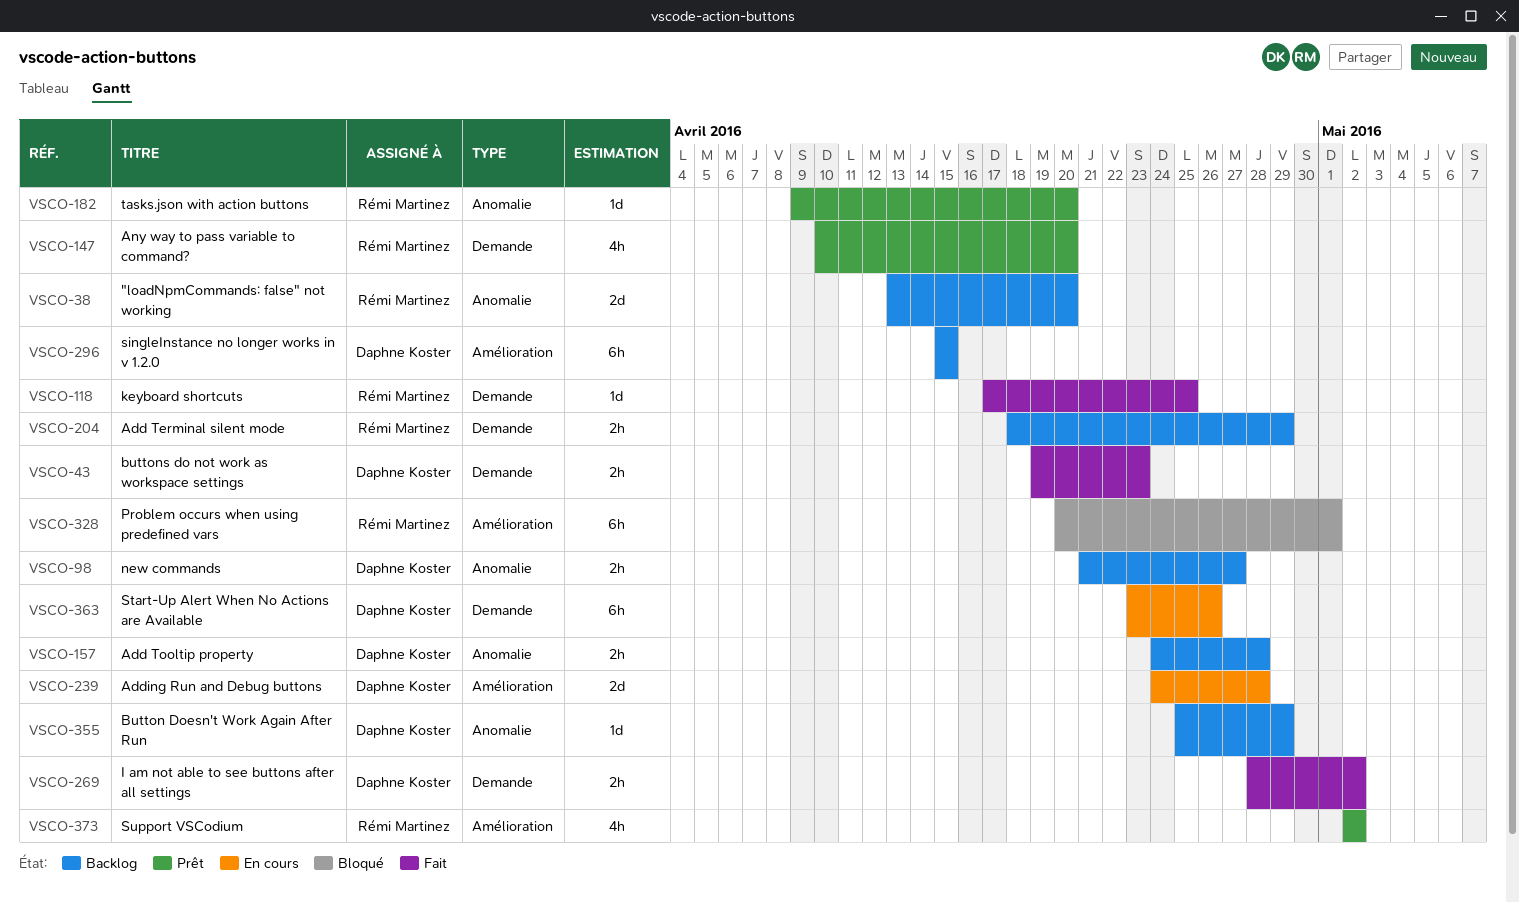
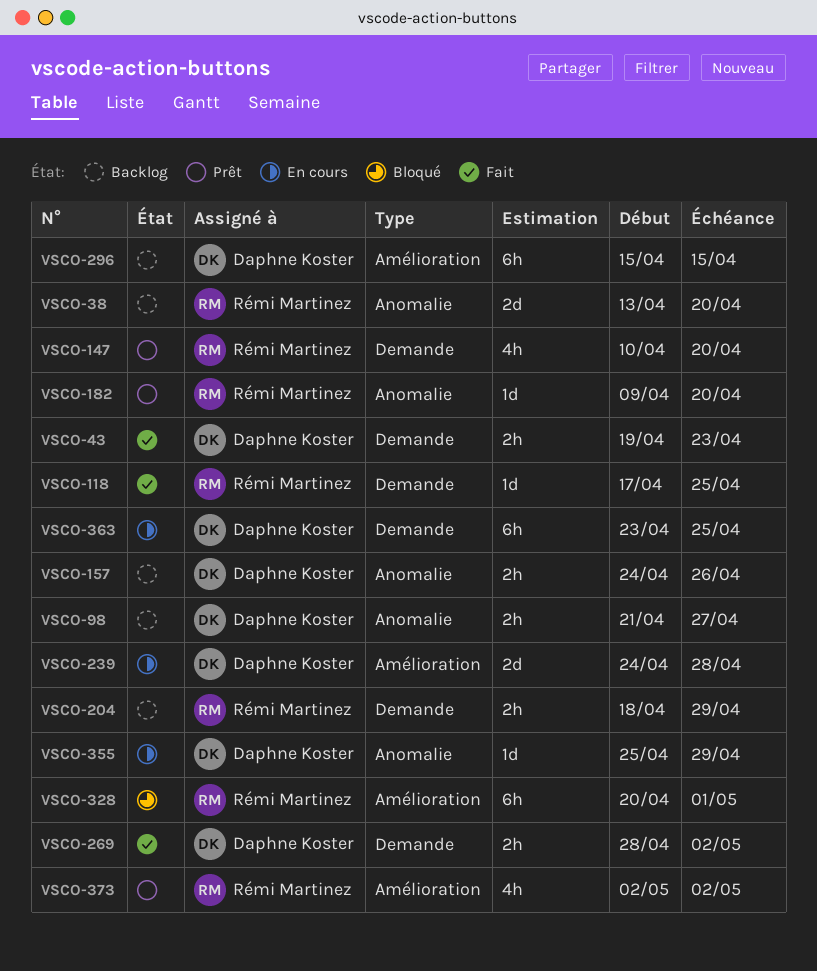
VSCO-157, due: Apr 28 -> Apr 26
VSCO-355, status: Backlog -> En cours
VSCO-363, due: Apr 26 -> Apr 25

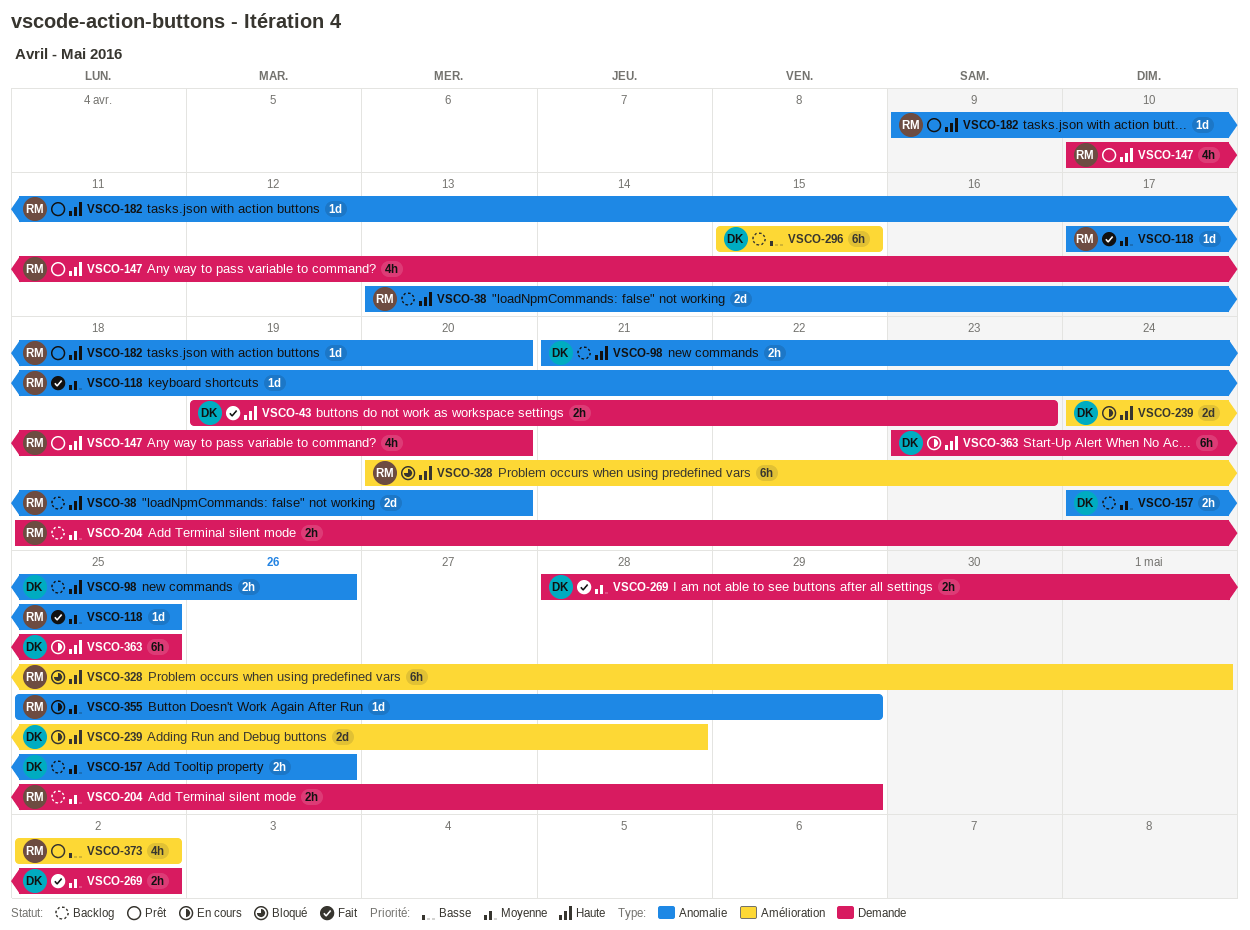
VSCO-98, due: Apr 27 -> Apr 26
VSCO-118, label: Demande -> Anomalie
VSCO-355, owner: Daphne Koster -> Rémi Martinez

